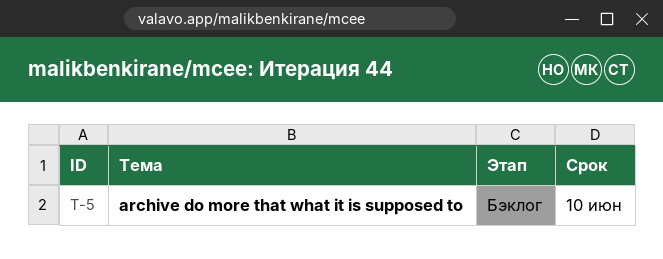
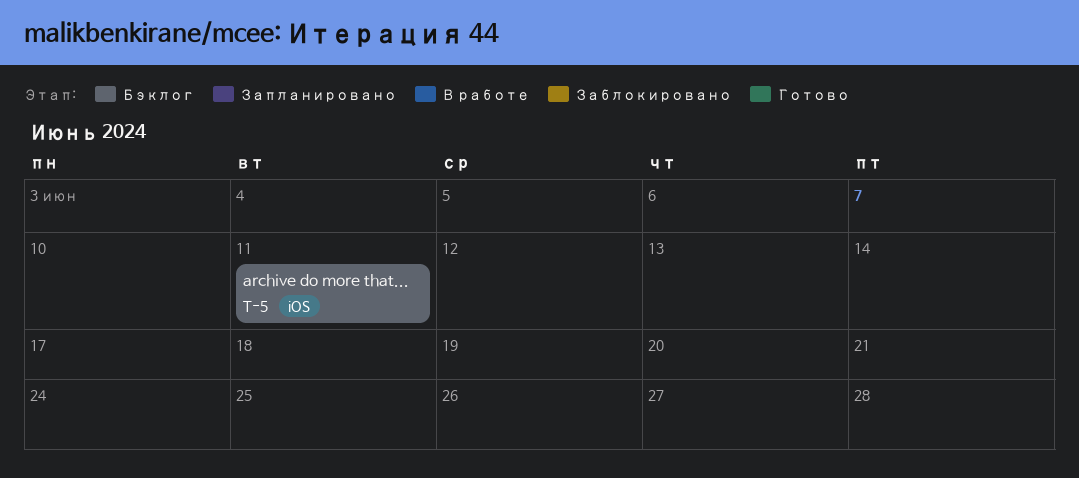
T-5, due: Jun 10 -> Jun 11

